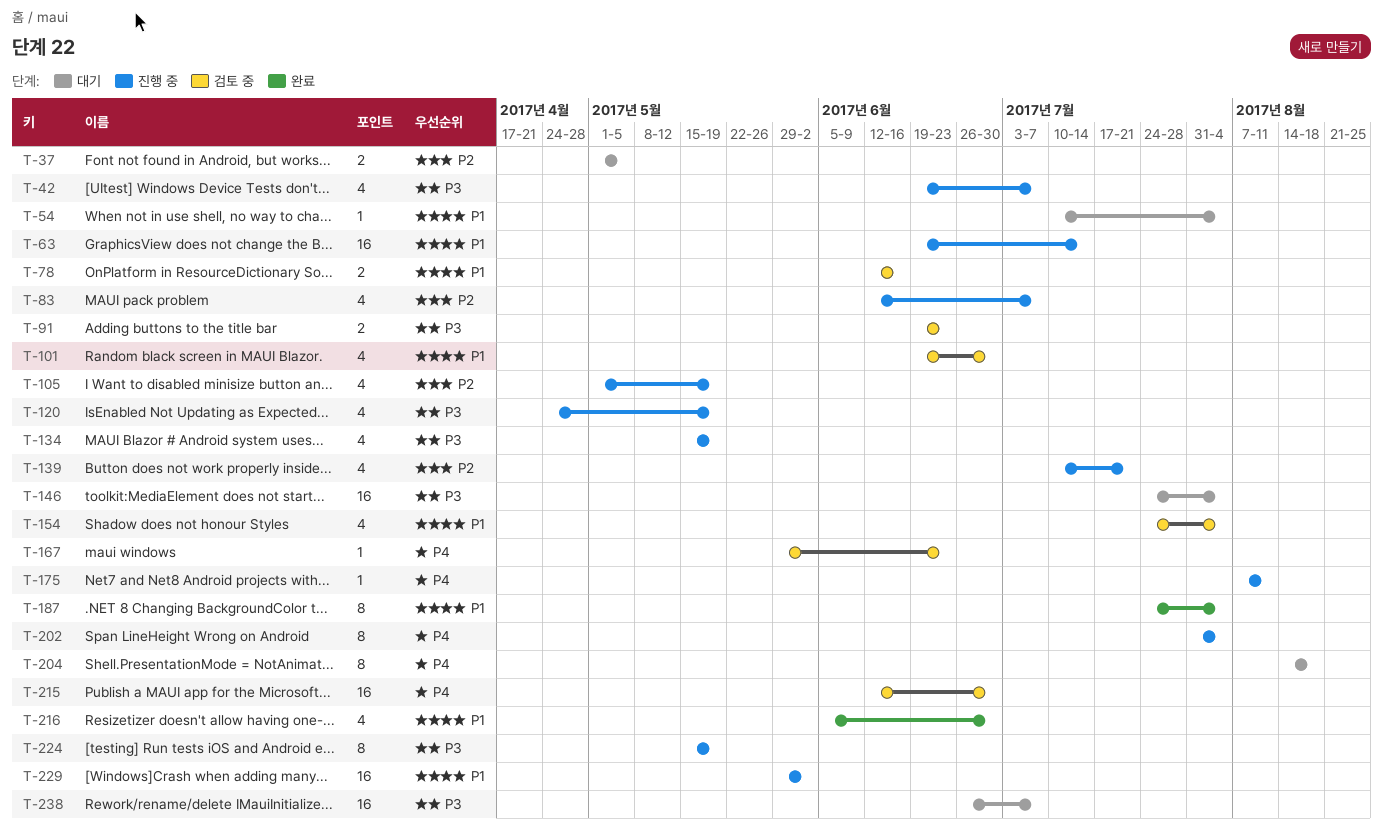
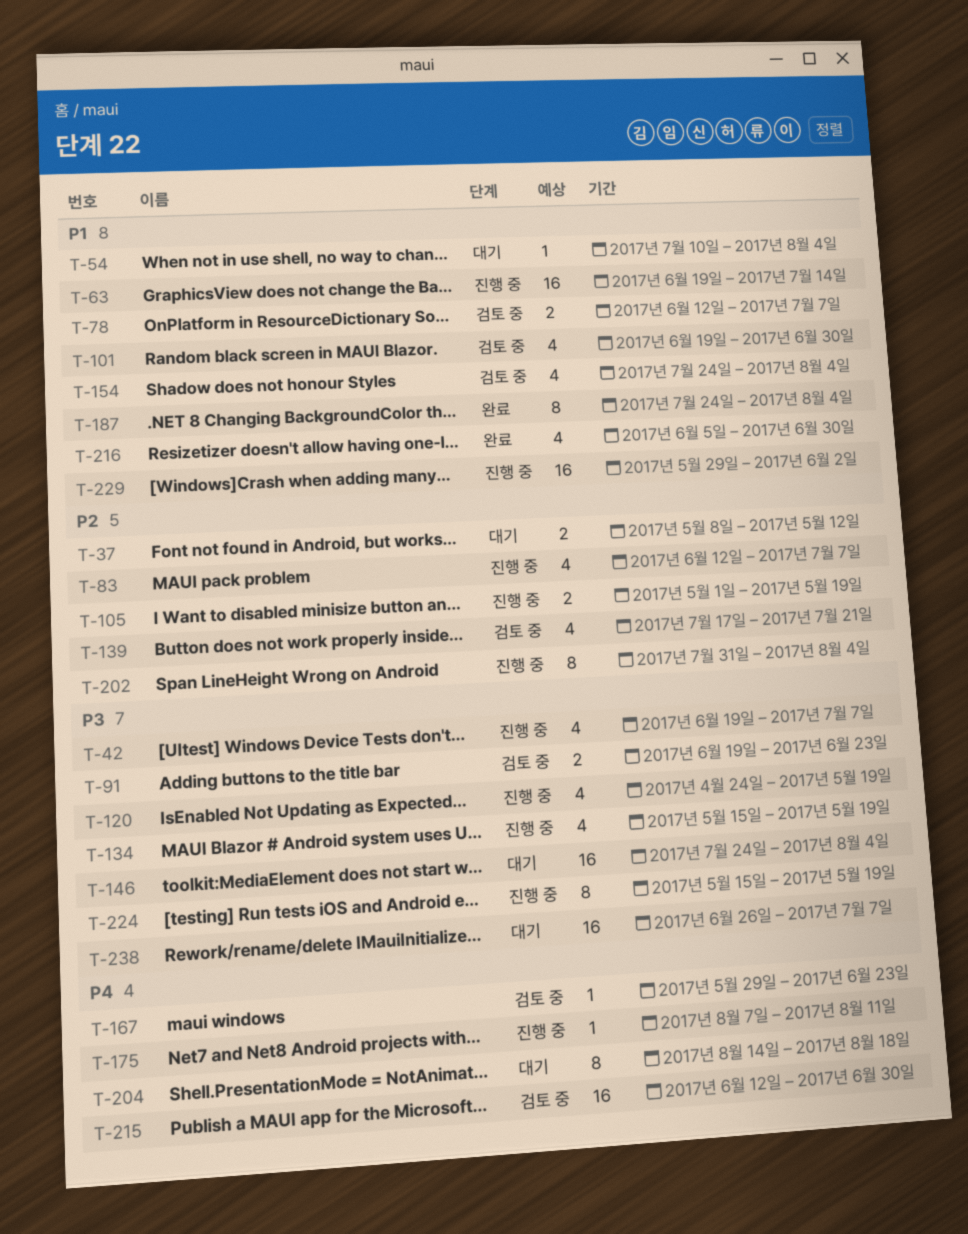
T-37, start: May 1 -> May 8
T-37, due: May 5 -> May 12
T-78, due: Jun 16 -> Jul 7
T-105, estimate: 4 -> 2
T-139, status: 진행 중 -> 검토 중
T-139, start: Jul 10 -> Jul 17
T-202, priority: P4 -> P2

